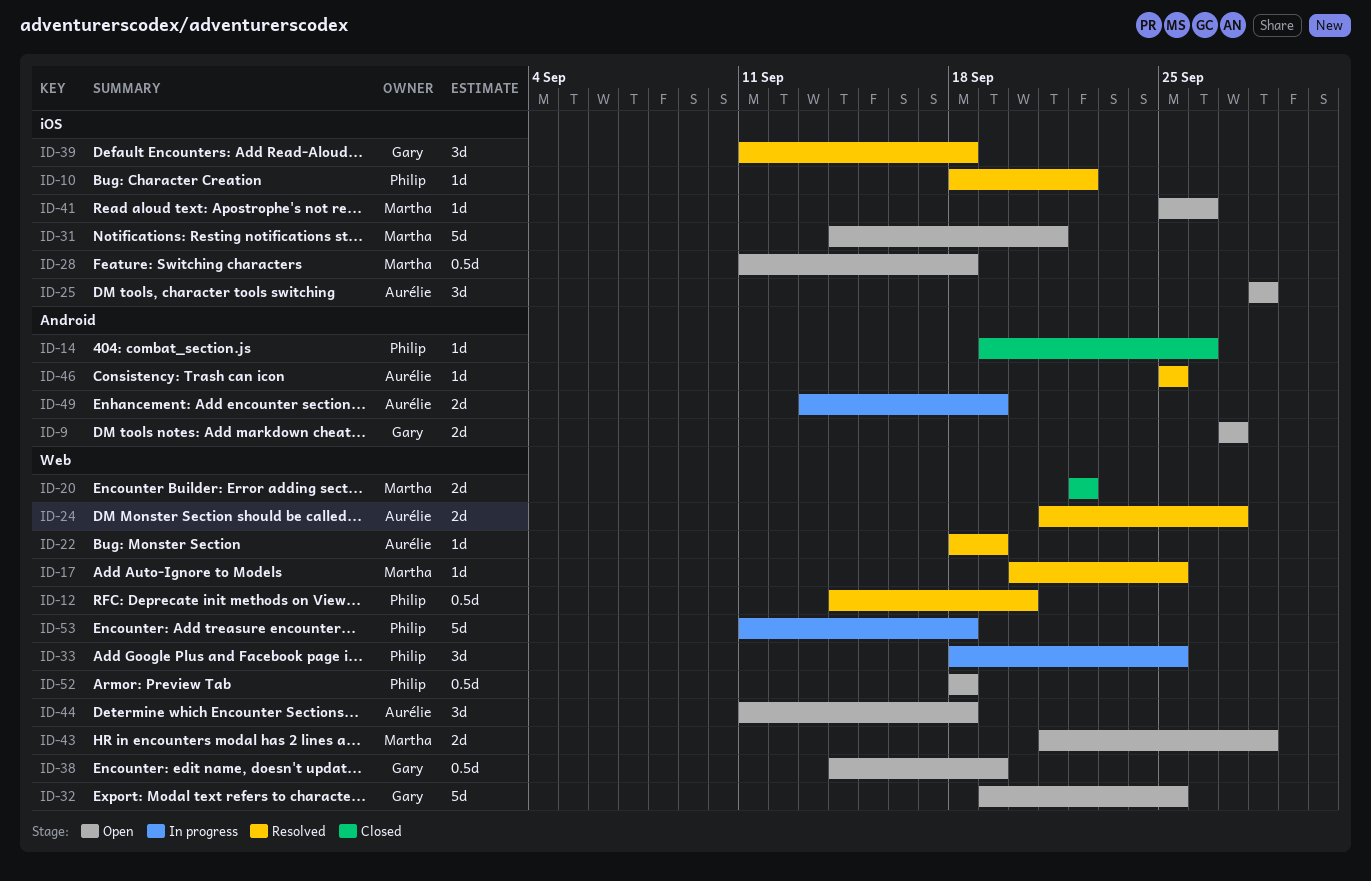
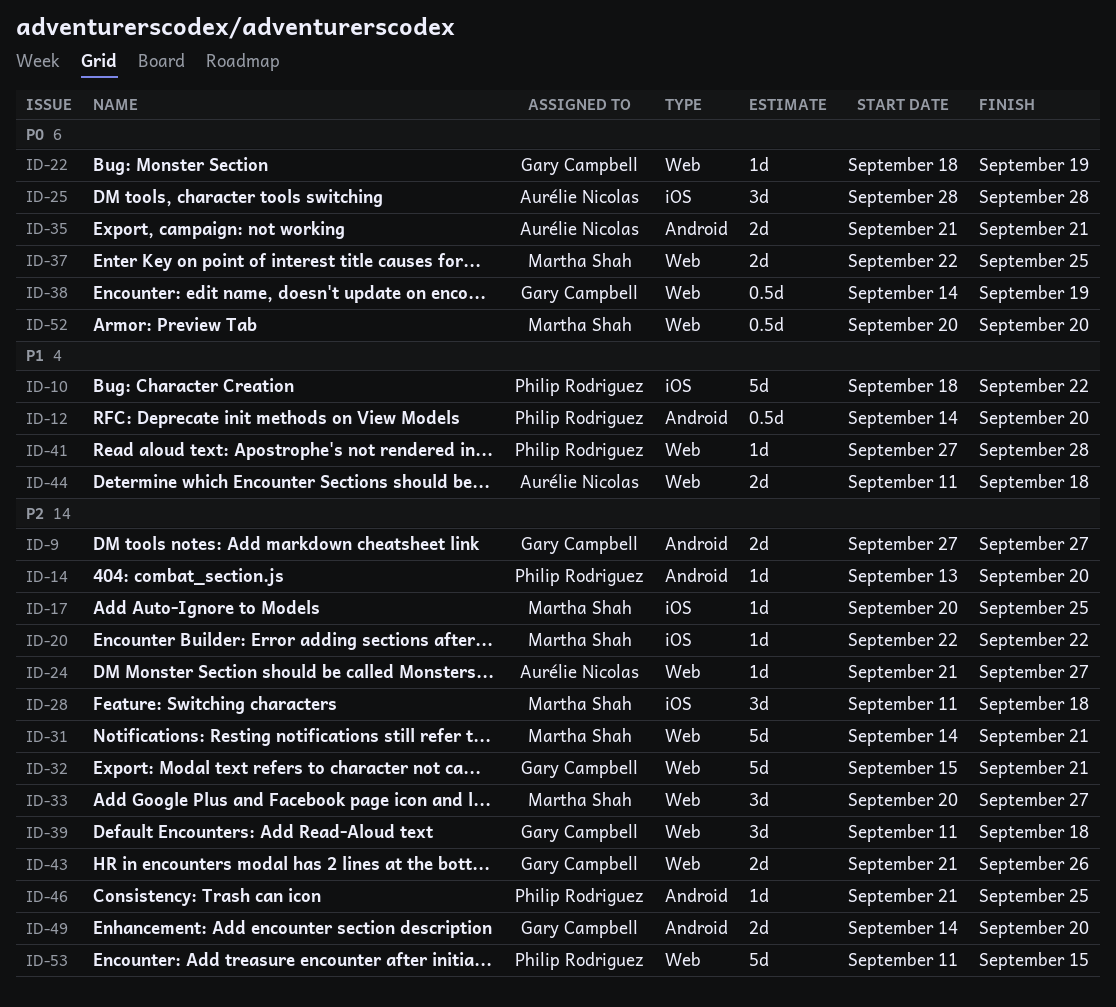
ID-10, estimate: 1d -> 5d
ID-12, label: Web -> Android
ID-14, start: Sep 19 -> Sep 13
ID-14, due: Sep 26 -> Sep 20
ID-17, label: Web -> iOS
ID-20, label: Web -> iOS
ID-20, estimate: 2d -> 1d
ID-22, owner: Aurélie Nicolas -> Gary Campbell
ID-24, estimate: 2d -> 1d
ID-28, estimate: 0.5d -> 3d
ID-31, label: iOS -> Web
ID-32, start: Sep 19 -> Sep 15
ID-32, due: Sep 25 -> Sep 21
ID-33, owner: Philip Rodriguez -> Martha Shah
ID-33, start: Sep 18 -> Sep 20
ID-33, due: Sep 25 -> Sep 27
ID-35: none -> present
ID-37: none -> present
ID-39, label: iOS -> Web
ID-41, owner: Martha Shah -> Philip Rodriguez
ID-41, label: iOS -> Web
ID-41, start: Sep 25 -> Sep 27
ID-41, due: Sep 26 -> Sep 28
ID-43, owner: Martha Shah -> Gary Campbell
ID-43, due: Sep 28 -> Sep 26
ID-44, estimate: 3d -> 2d
ID-46, owner: Aurélie Nicolas -> Philip Rodriguez
ID-46, start: Sep 25 -> Sep 21
ID-49, owner: Aurélie Nicolas -> Gary Campbell
ID-49, start: Sep 13 -> Sep 14
ID-49, due: Sep 19 -> Sep 20
ID-52, owner: Philip Rodriguez -> Martha Shah
ID-52, start: Sep 18 -> Sep 20
ID-52, due: Sep 18 -> Sep 20
ID-53, due: Sep 18 -> Sep 15

